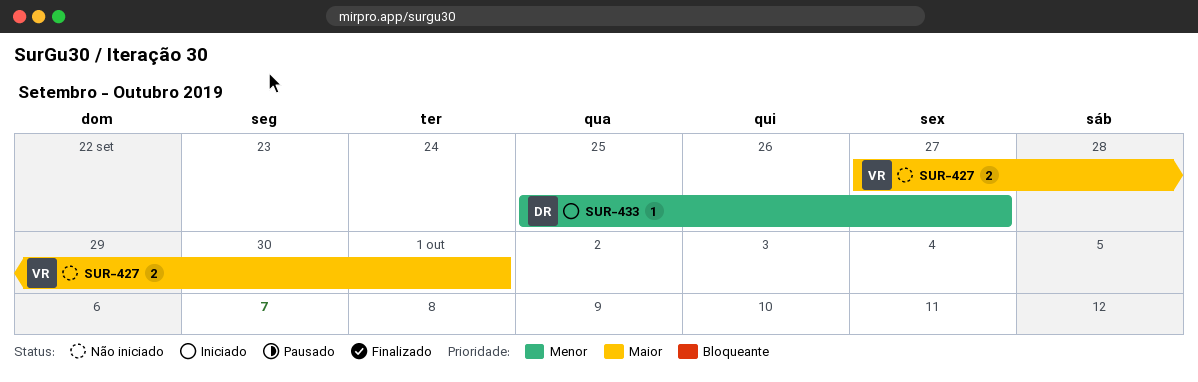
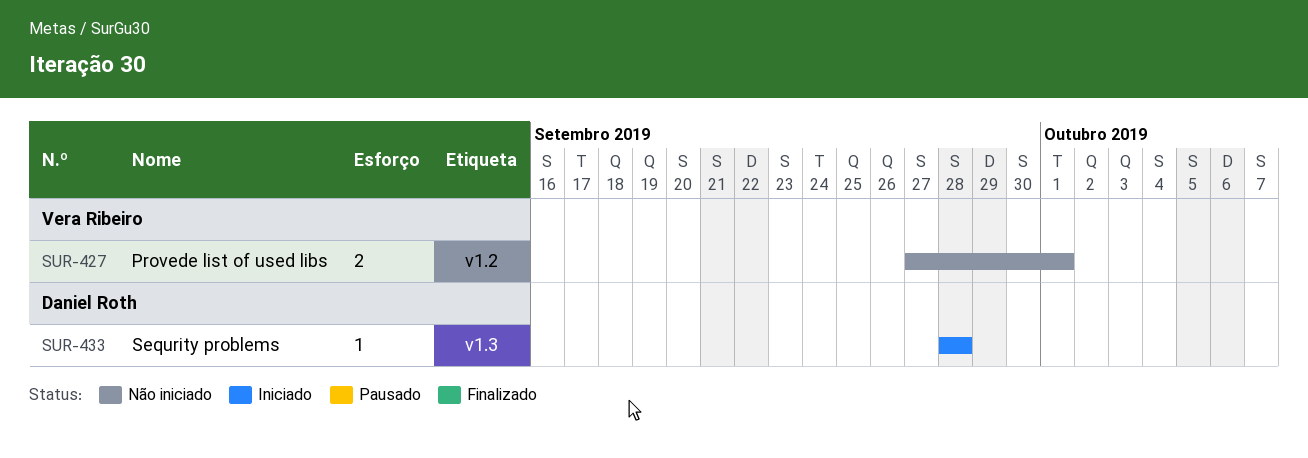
SUR-433, start: Sep 25 -> Sep 28
SUR-433, due: Sep 27 -> Sep 28

